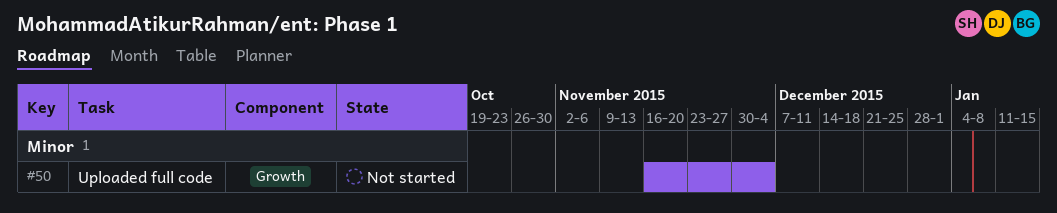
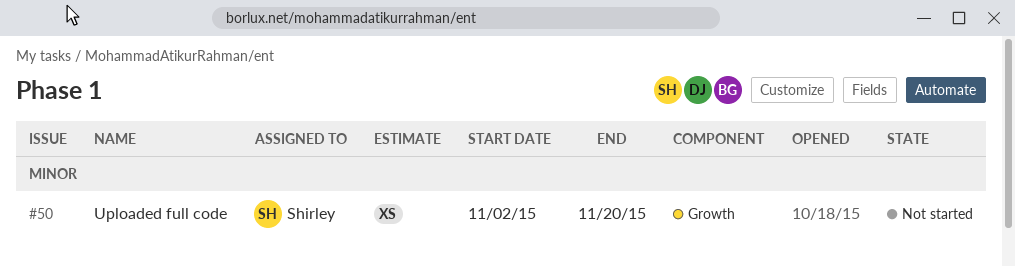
#50, start: Nov 16 -> Nov 2
#50, due: Dec 4 -> Nov 20

